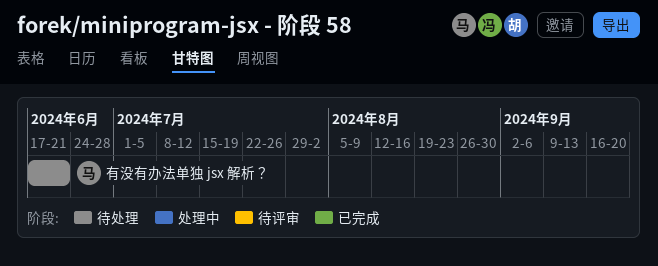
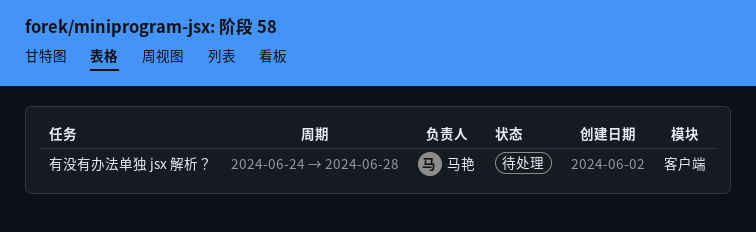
有没有办法单独 jsx 解析？, start: Jun 17 -> Jun 24
有没有办法单独 jsx 解析？, due: Jun 21 -> Jun 28

